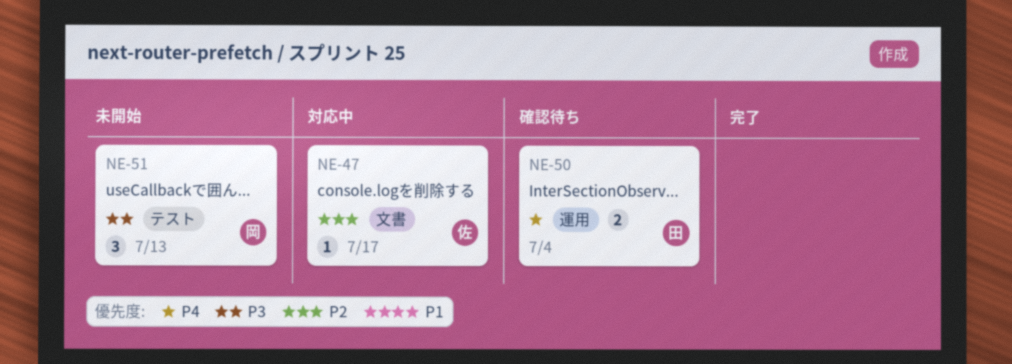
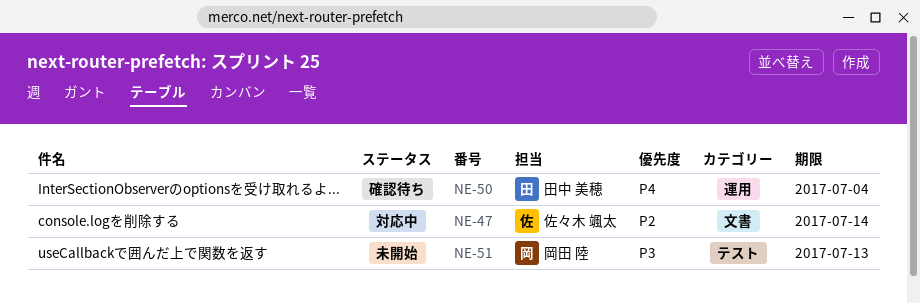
NE-47, due: Jul 17 -> Jul 14

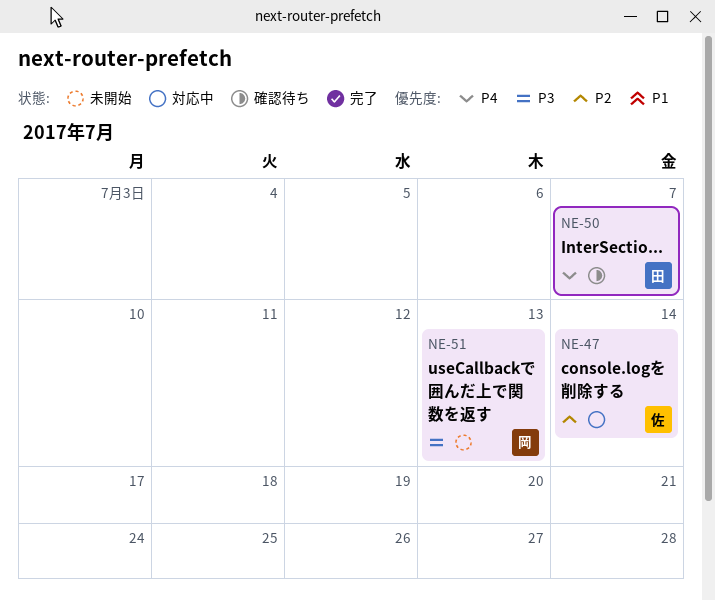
NE-50, due: Jul 4 -> Jul 7

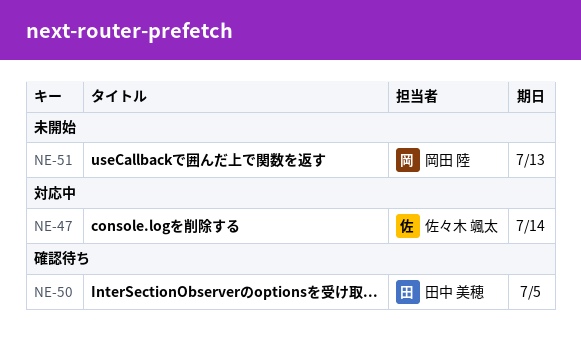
NE-50, due: Jul 7 -> Jul 5

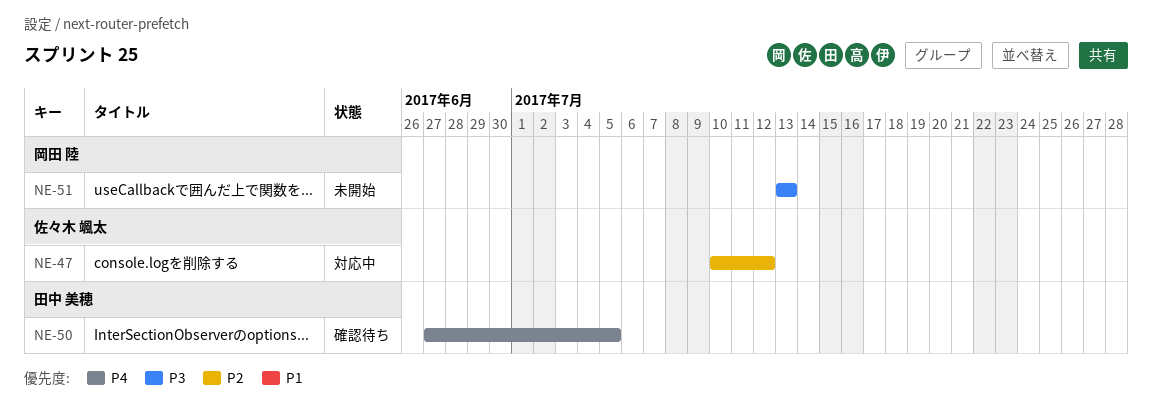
NE-47, due: Jul 14 -> Jul 12

